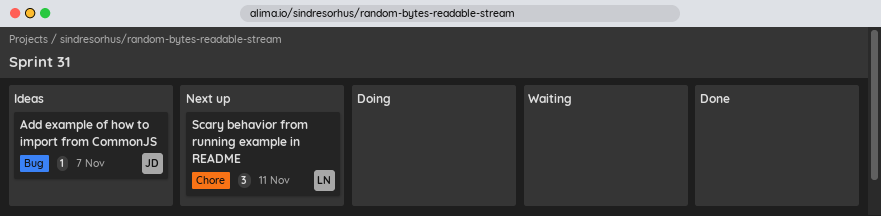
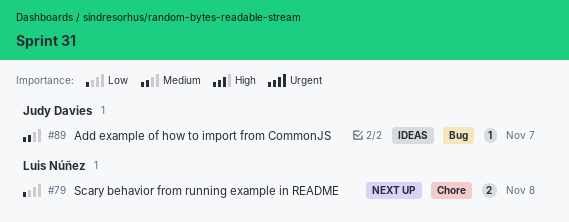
Scary behavior from running example in README, estimate: 3 -> 2
Scary behavior from running example in README, due: Nov 11 -> Nov 8

